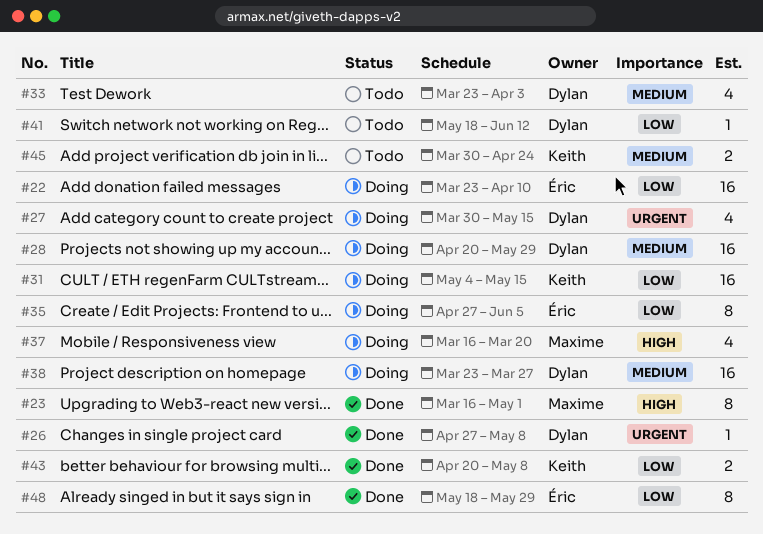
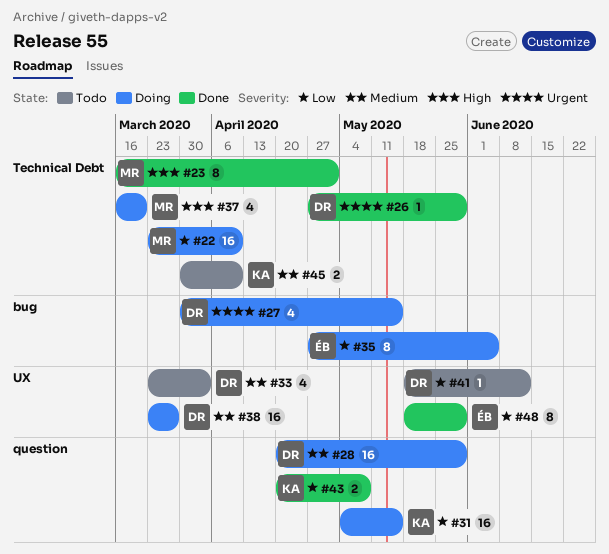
#22, owner: Éric -> Maxime
#26, due: May 8 -> May 29
#45, due: Apr 24 -> Apr 10

